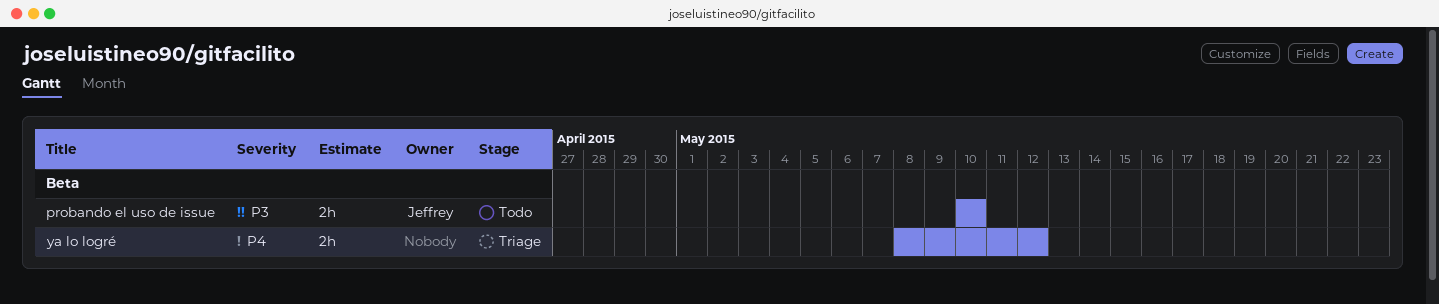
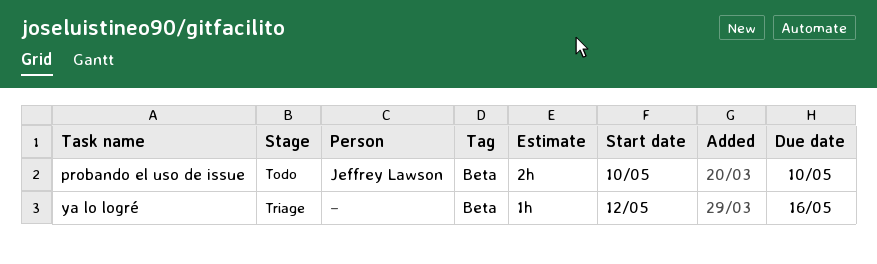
ya lo logré, estimate: 2h -> 1h
ya lo logré, start: May 8 -> May 12
ya lo logré, due: May 12 -> May 16

